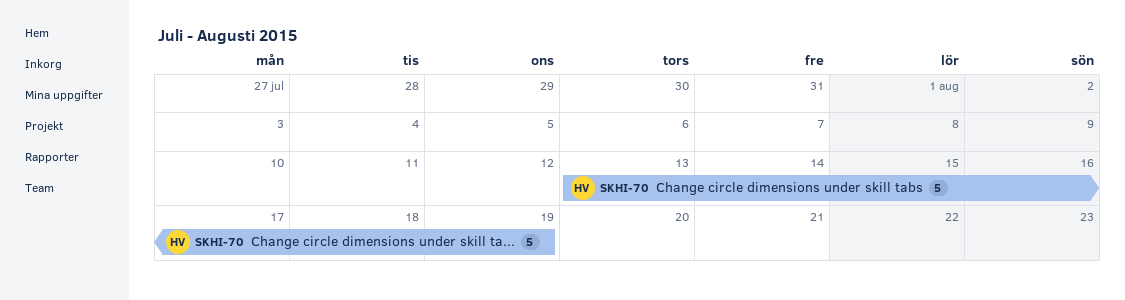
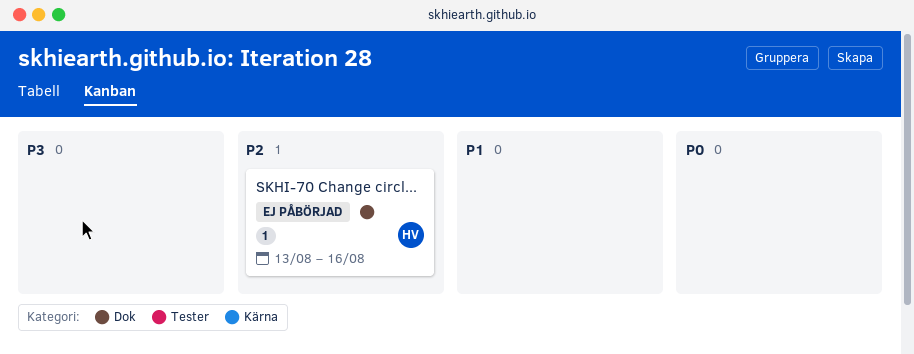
SKHI-70, estimate: 5 -> 1
SKHI-70, due: Aug 19 -> Aug 16

